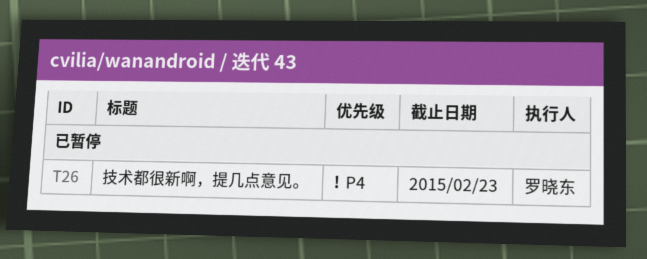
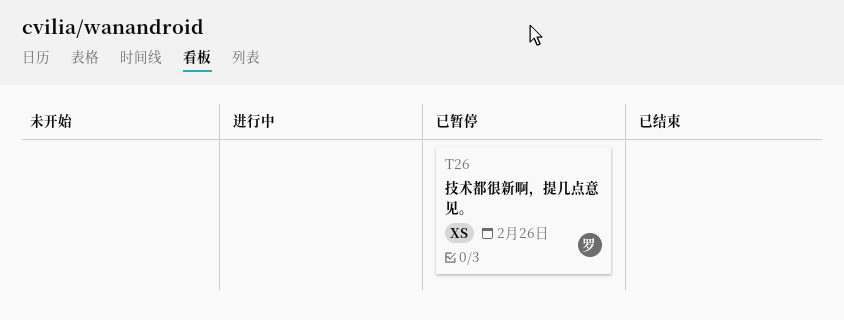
T26, due: Feb 23 -> Feb 26

